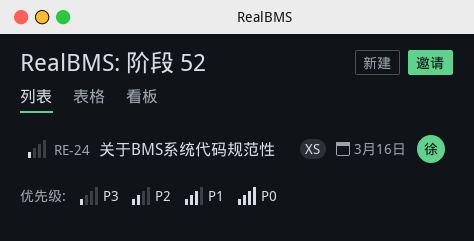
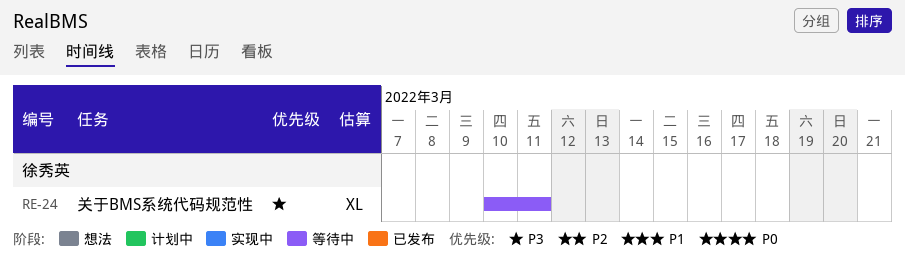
RE-24, estimate: XS -> XL
RE-24, due: Mar 16 -> Mar 11

